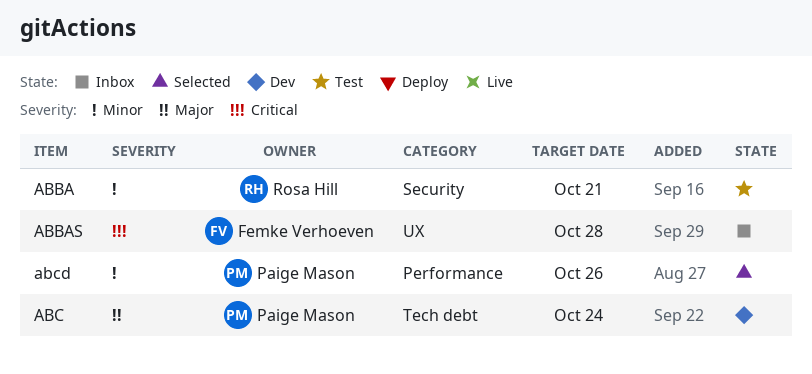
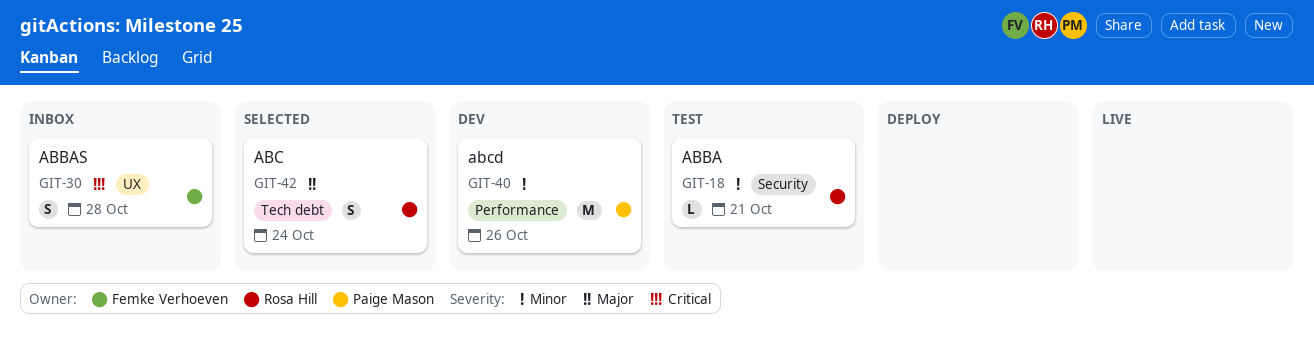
ABC, status: Dev -> Selected
ABC, owner: Paige Mason -> Rosa Hill
abcd, status: Selected -> Dev

